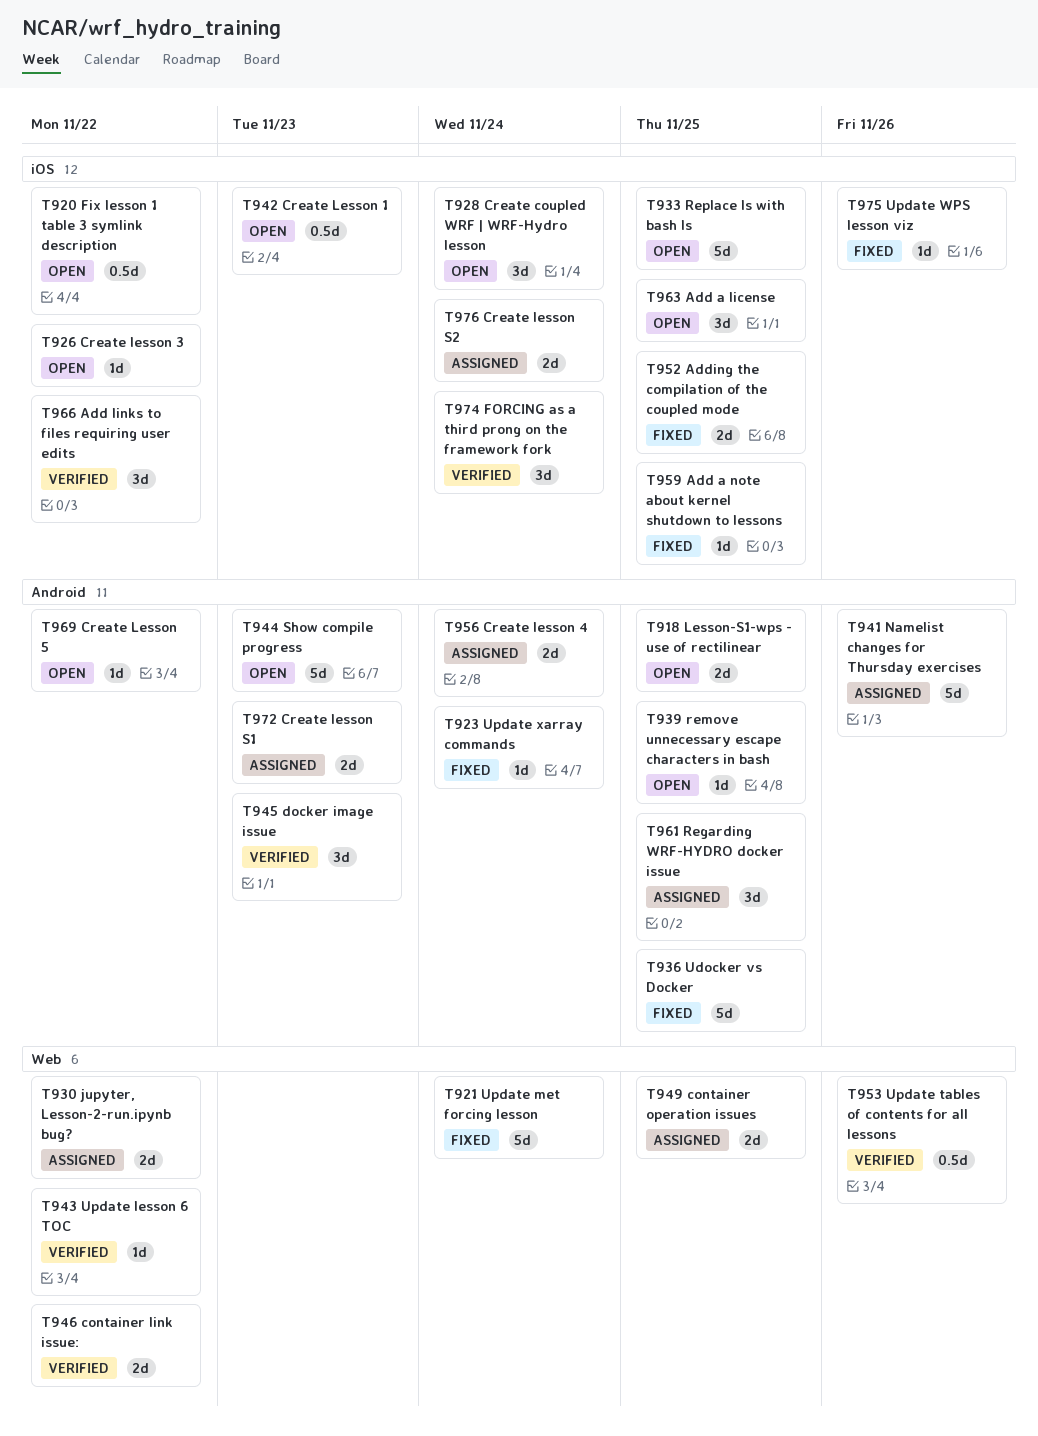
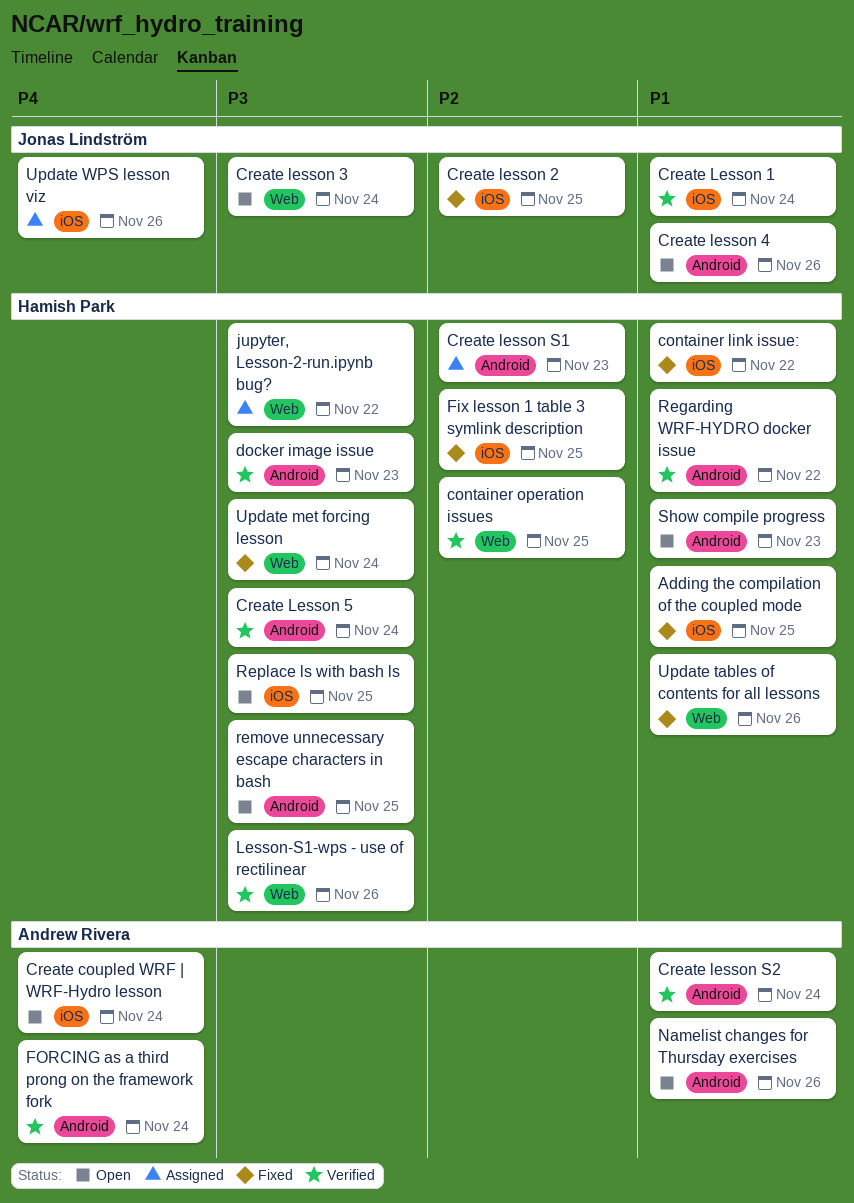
Add a license: present -> none
Add a note about kernel shutdown to lessons: present -> none
Add links to files requiring user edits: present -> none
container link issue:, status: Verified -> Fixed
container link issue:, label: Web -> iOS
container operation issues, status: Assigned -> Verified
Create Lesson 1, status: Open -> Verified
Create Lesson 1, due: Nov 23 -> Nov 24
Create lesson 2: none -> present
Create lesson 3, label: iOS -> Web
Create lesson 3, due: Nov 22 -> Nov 24
Create lesson 4, status: Assigned -> Open
Create lesson 4, due: Nov 24 -> Nov 26
Create Lesson 5, status: Open -> Verified
Create Lesson 5, due: Nov 22 -> Nov 24
Create lesson S2, status: Assigned -> Verified
Create lesson S2, label: iOS -> Android
Fix lesson 1 table 3 symlink description, status: Open -> Fixed
Fix lesson 1 table 3 symlink description, due: Nov 22 -> Nov 25
FORCING as a third prong on the framework fork, label: iOS -> Android
Lesson-S1-wps - use of rectilinear, status: Open -> Verified
Lesson-S1-wps - use of rectilinear, label: Android -> Web
Lesson-S1-wps - use of rectilinear, due: Nov 25 -> Nov 26
Namelist changes for Thursday exercises, status: Assigned -> Open
Regarding WRF-HYDRO docker issue, status: Assigned -> Verified
Regarding WRF-HYDRO docker issue, due: Nov 25 -> Nov 22
Udocker vs Docker: present -> none
Update lesson 6 TOC: present -> none
Update tables of contents for all lessons, status: Verified -> Fixed
Update WPS lesson viz, status: Fixed -> Assigned
Update xarray commands: present -> none

